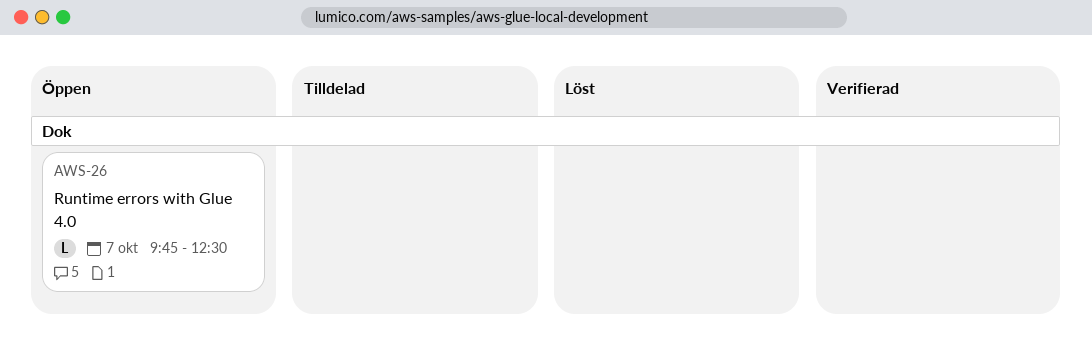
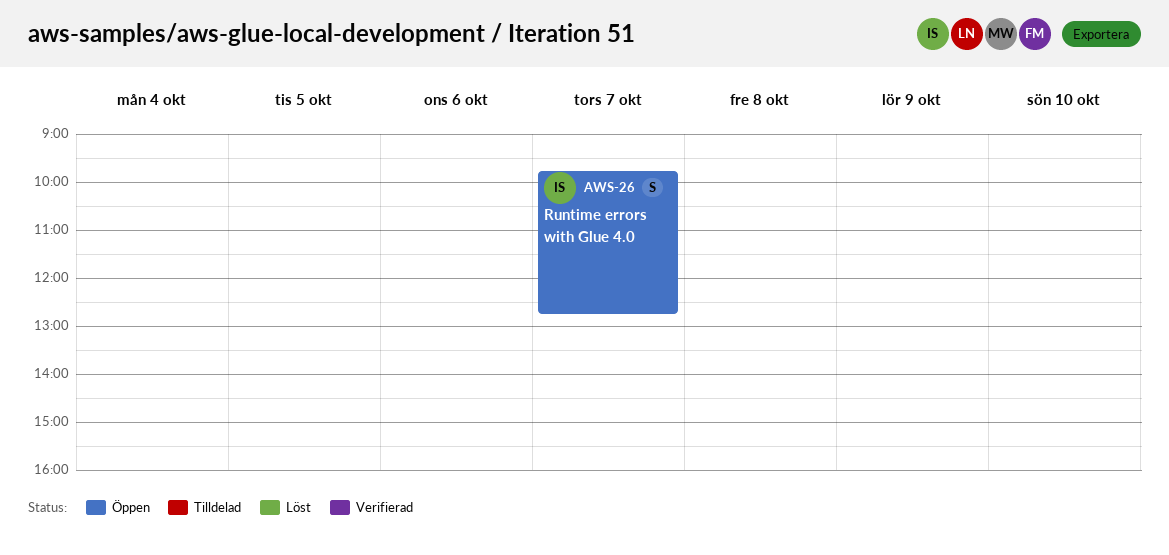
AWS-26, estimate: L -> S
AWS-26, ends: 12:30 -> 12:45

